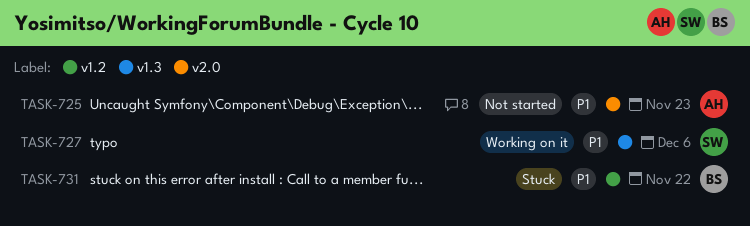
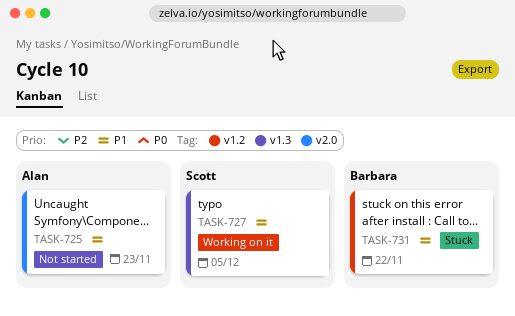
TASK-727, due: Dec 6 -> Dec 5

